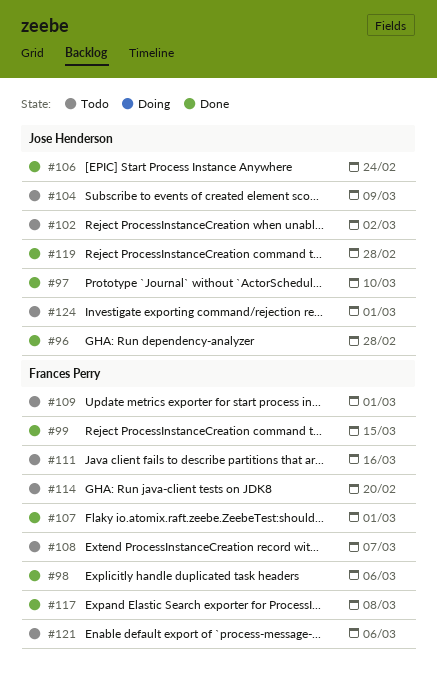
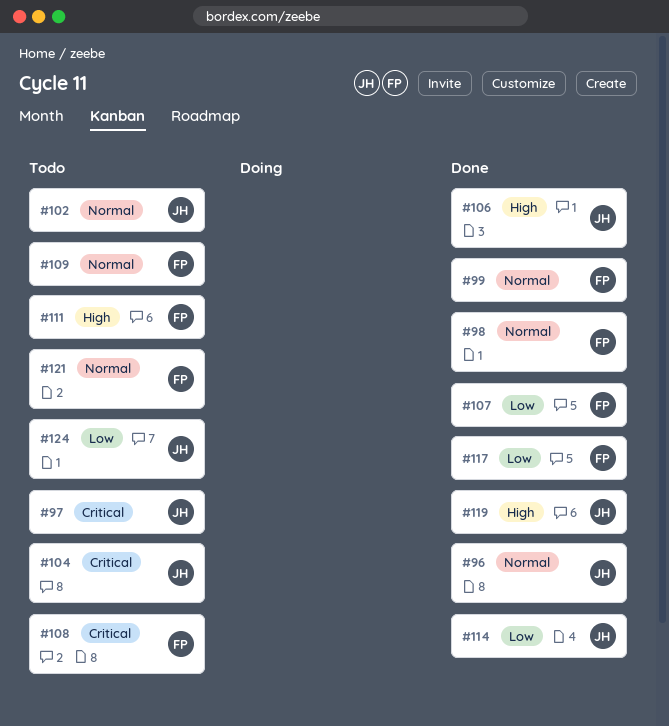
#97, status: Done -> Todo
#114, status: Todo -> Done
#114, owner: Frances Perry -> Jose Henderson

